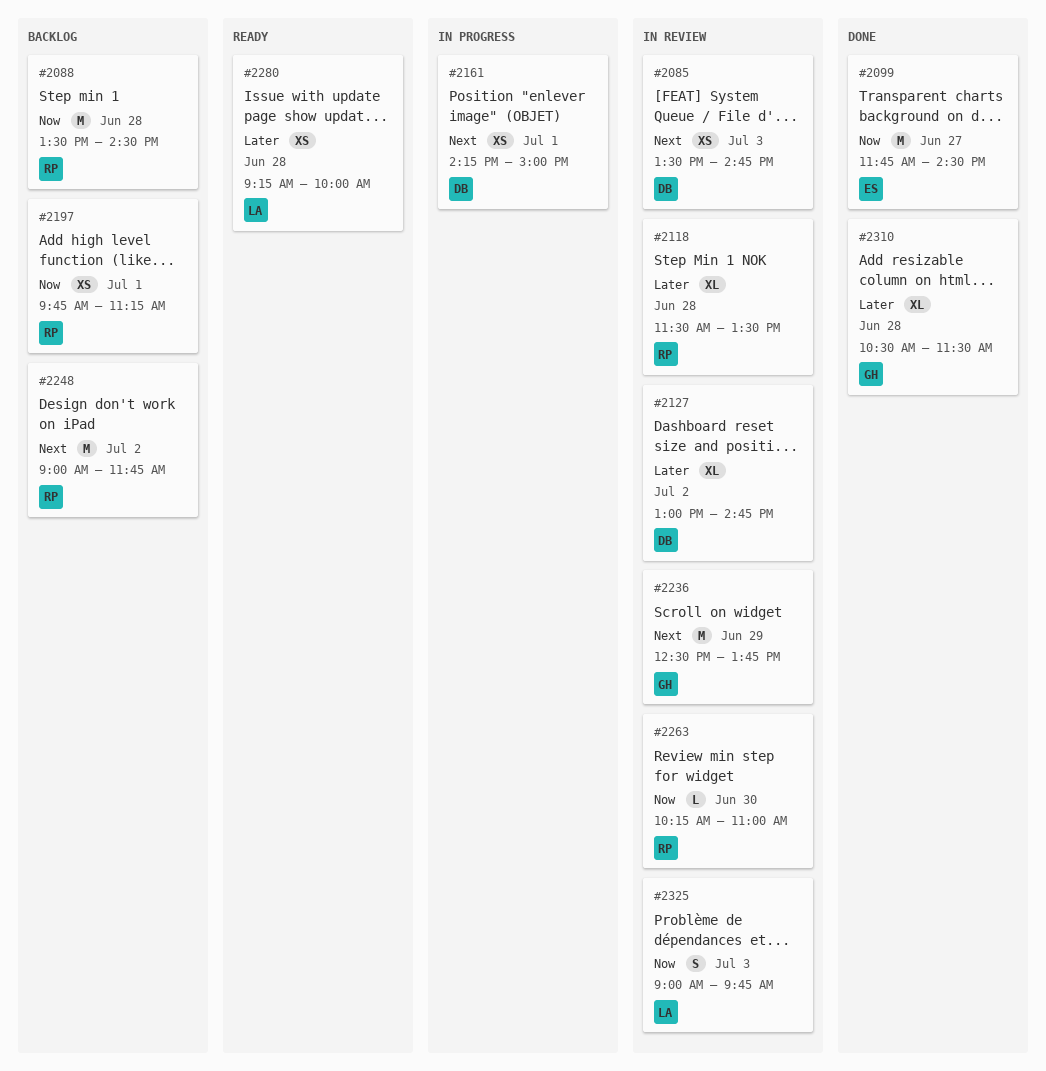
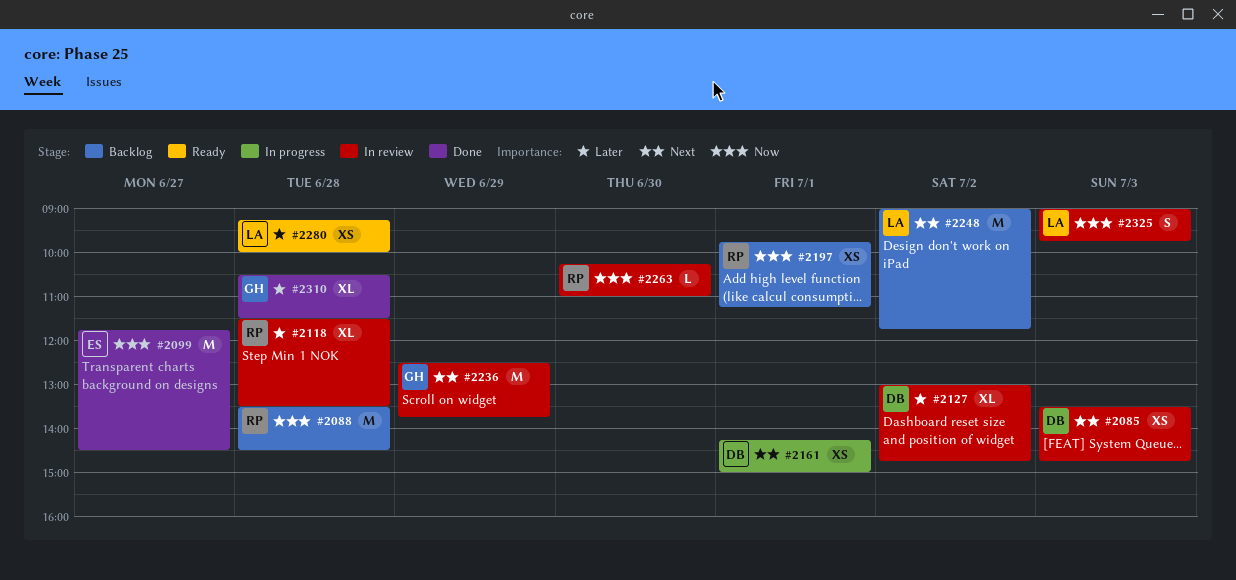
#2248, owner: RP -> LA

